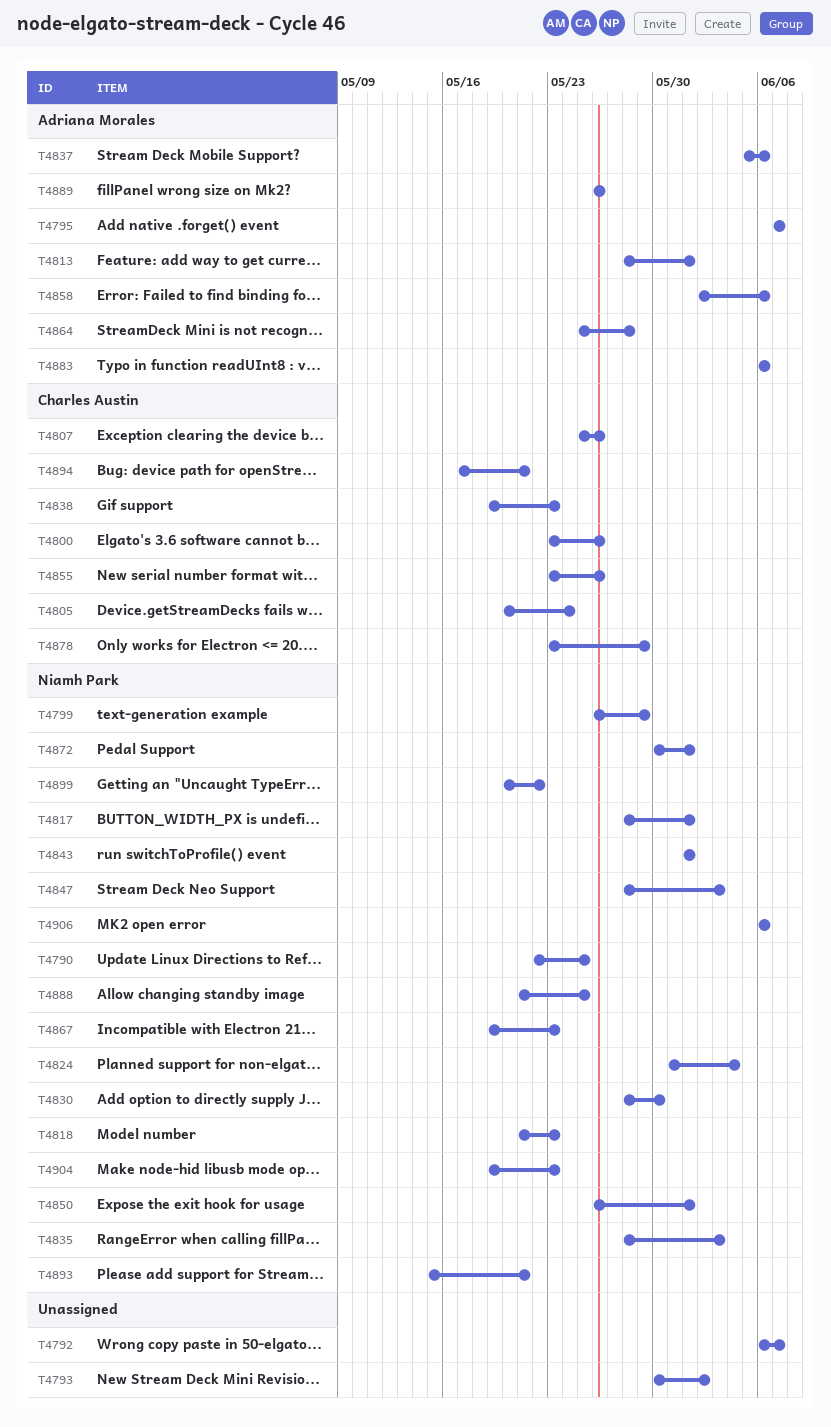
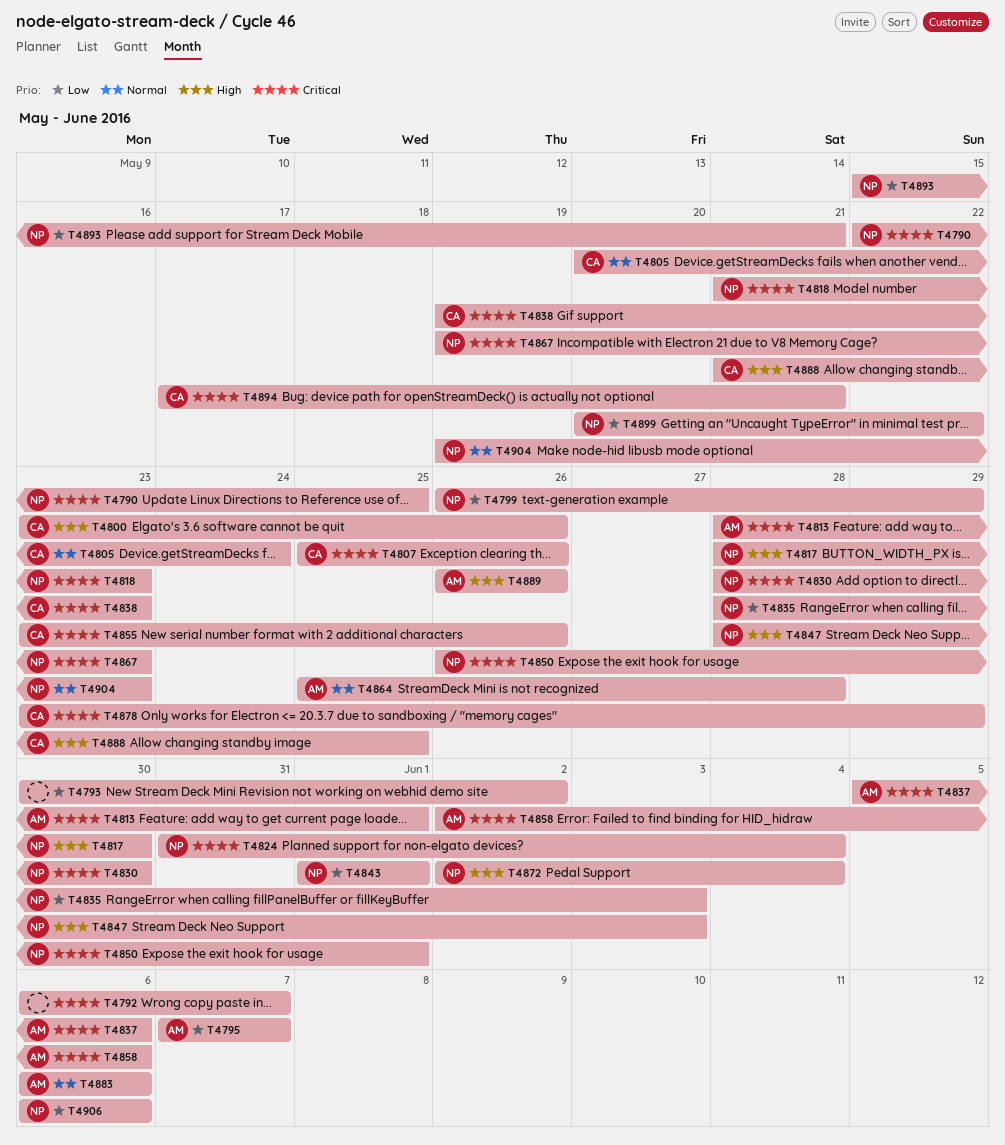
T4817, due: Jun 1 -> May 30
T4872, start: May 30 -> Jun 2
T4872, due: Jun 1 -> Jun 4
T4888, owner: Niamh Park -> Charles Austin

